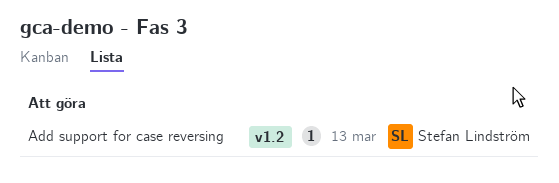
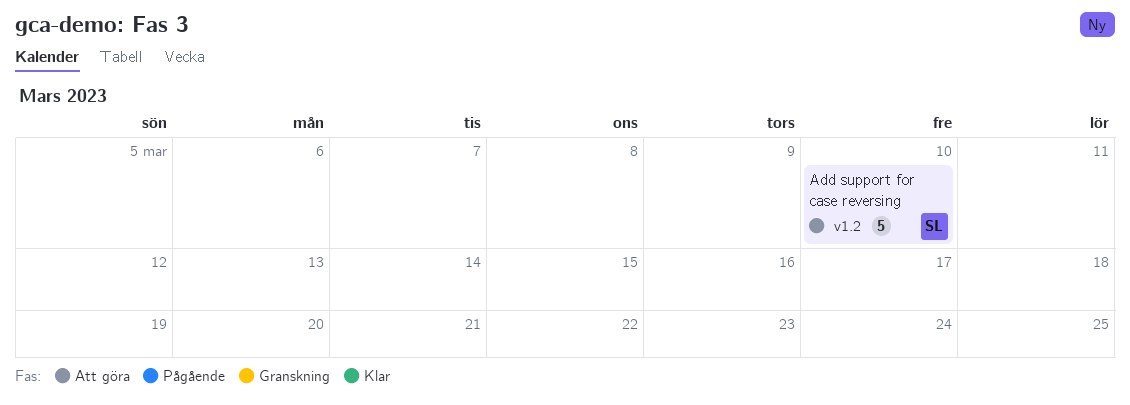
Add support for case reversing, estimate: 1 -> 5
Add support for case reversing, due: Mar 13 -> Mar 10

